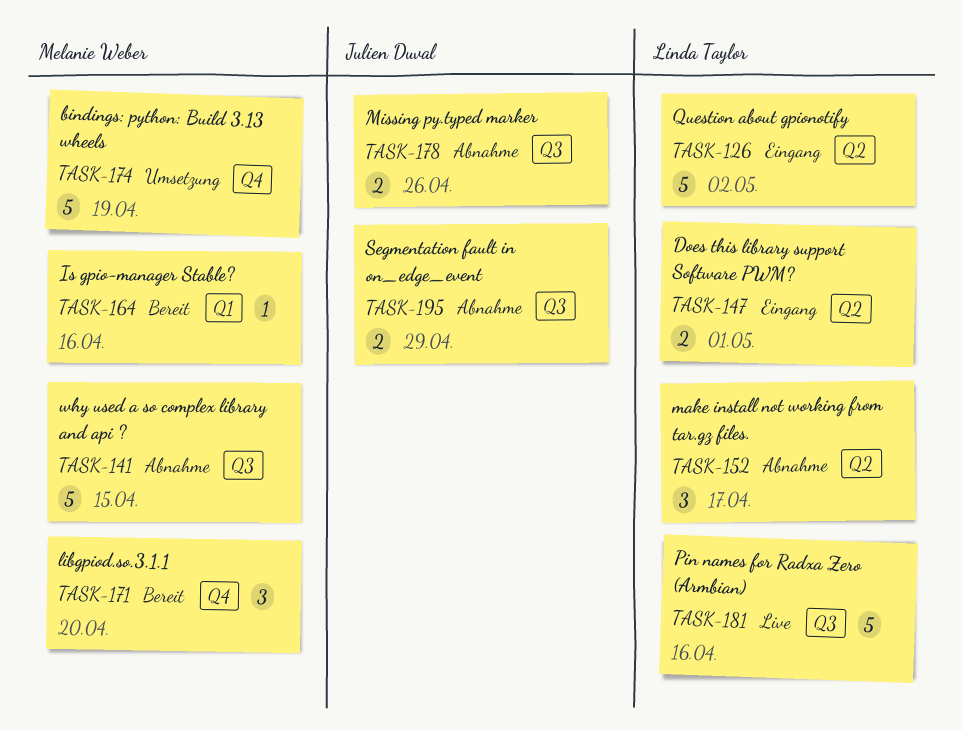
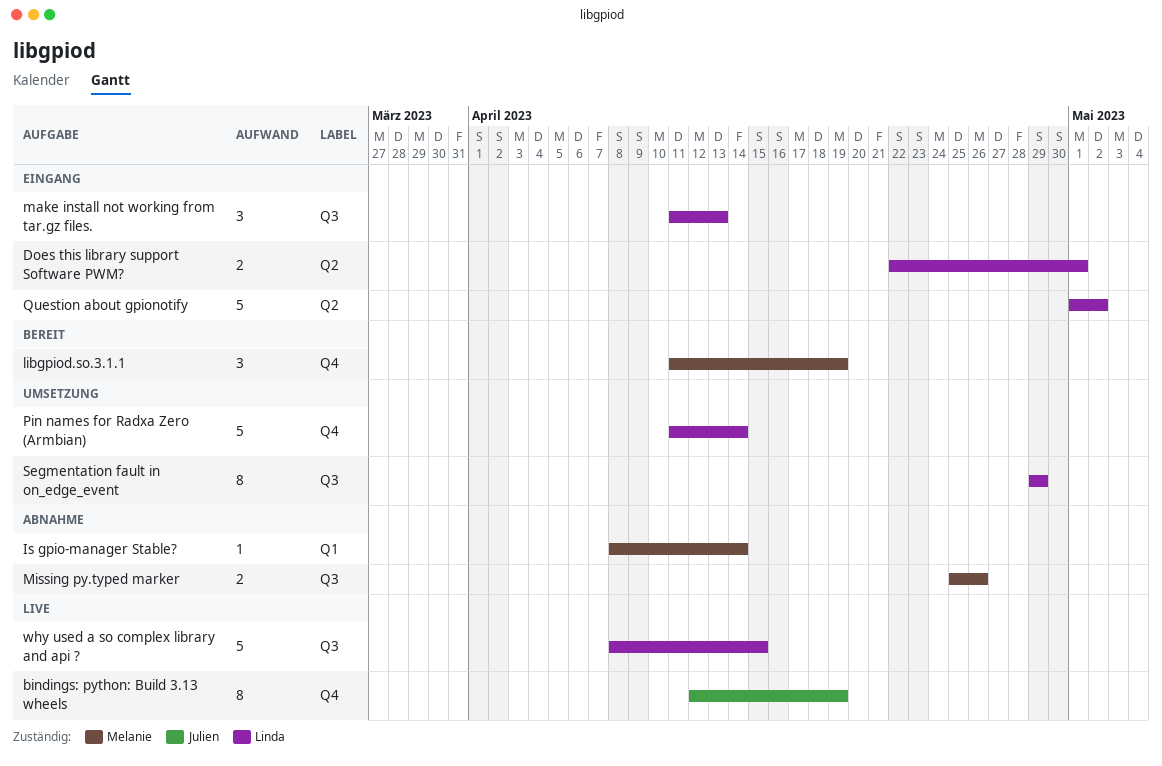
bindings: python: Build 3.13 wheels, status: Umsetzung -> Live
bindings: python: Build 3.13 wheels, owner: Melanie Weber -> Julien Duval
bindings: python: Build 3.13 wheels, estimate: 5 -> 8
Is gpio-manager Stable?, status: Bereit -> Abnahme
Is gpio-manager Stable?, due: Apr 16 -> Apr 14
libgpiod.so.3.1.1, due: Apr 20 -> Apr 19
make install not working from tar.gz files., status: Abnahme -> Eingang
make install not working from tar.gz files., label: Q2 -> Q3
make install not working from tar.gz files., due: Apr 17 -> Apr 13
Missing py.typed marker, owner: Julien Duval -> Melanie Weber
Pin names for Radxa Zero (Armbian), status: Live -> Umsetzung
Pin names for Radxa Zero (Armbian), label: Q3 -> Q4
Pin names for Radxa Zero (Armbian), due: Apr 16 -> Apr 14
Segmentation fault in on_edge_event, status: Abnahme -> Umsetzung
Segmentation fault in on_edge_event, owner: Julien Duval -> Linda Taylor
Segmentation fault in on_edge_event, estimate: 2 -> 8
why used a so complex library and api ?, status: Abnahme -> Live
why used a so complex library and api ?, owner: Melanie Weber -> Linda Taylor

